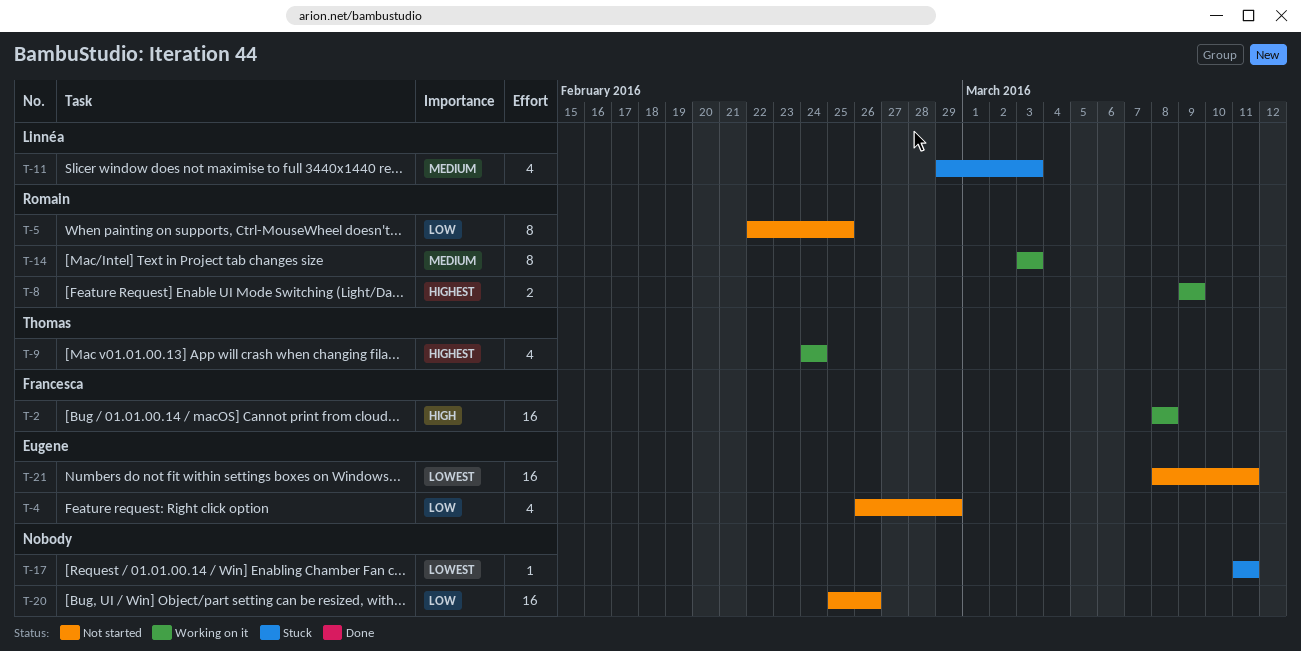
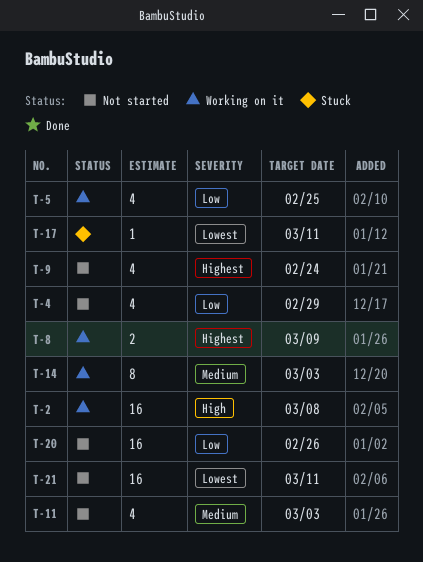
T-5, status: Not started -> Working on it
T-5, estimate: 8 -> 4
T-9, status: Working on it -> Not started
T-11, status: Stuck -> Not started

